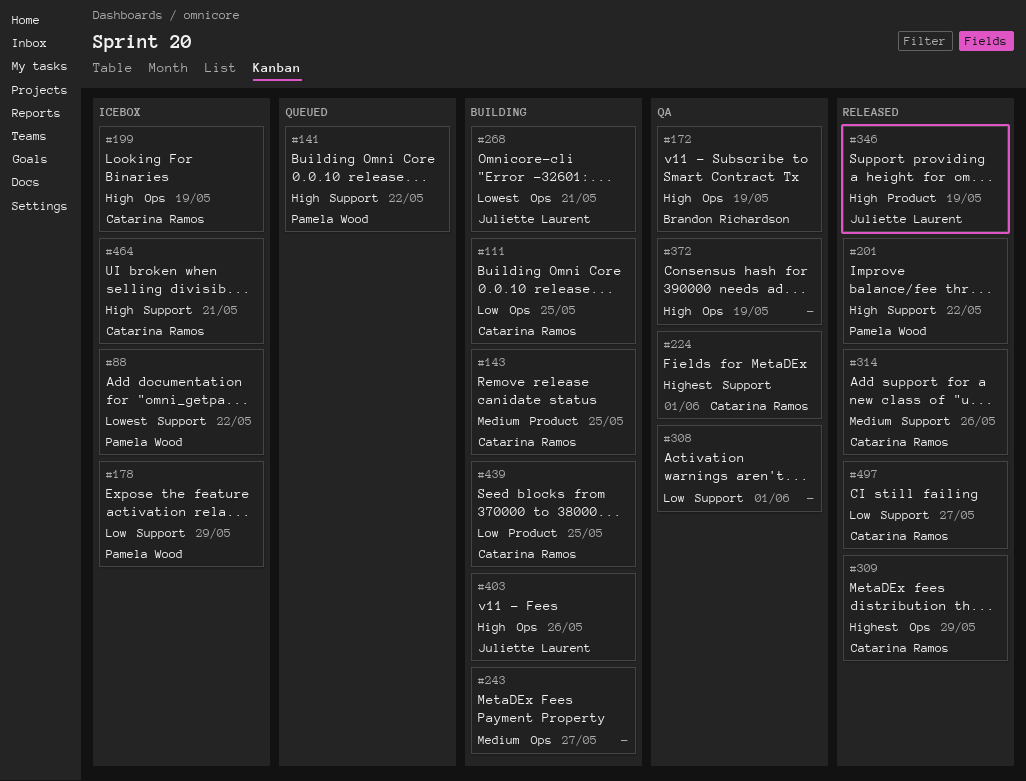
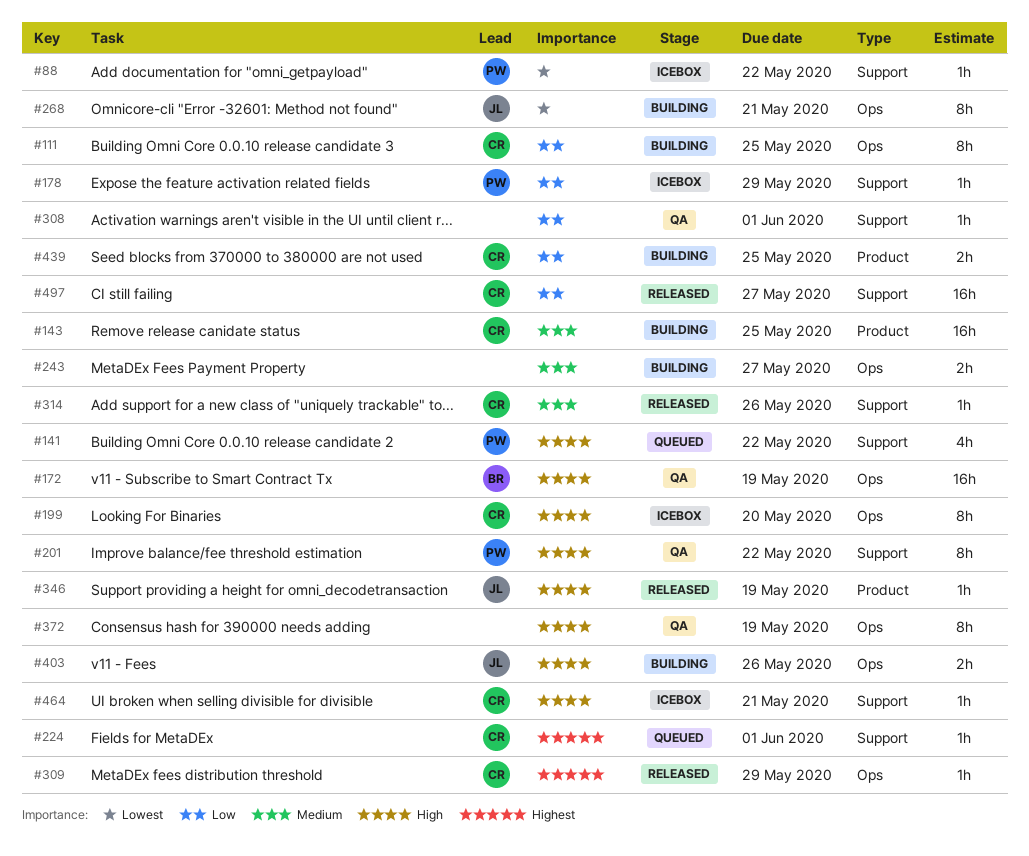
#199, due: May 19 -> May 20
#201, status: Released -> QA
#224, status: QA -> Queued

